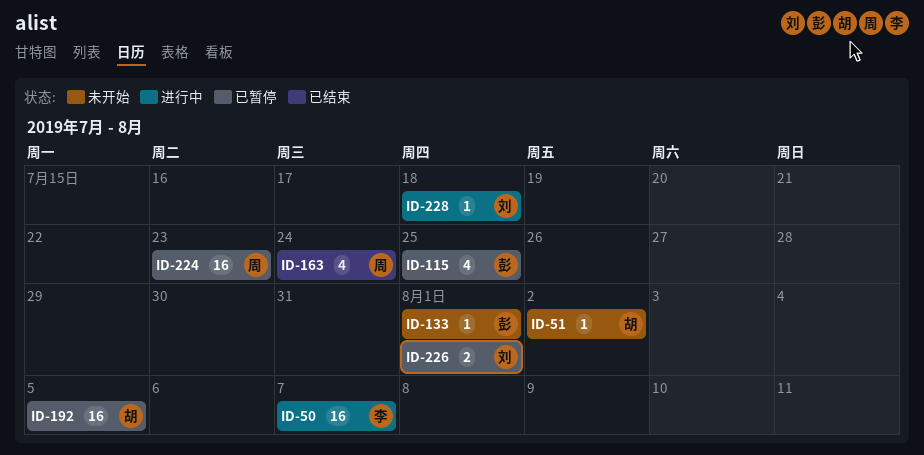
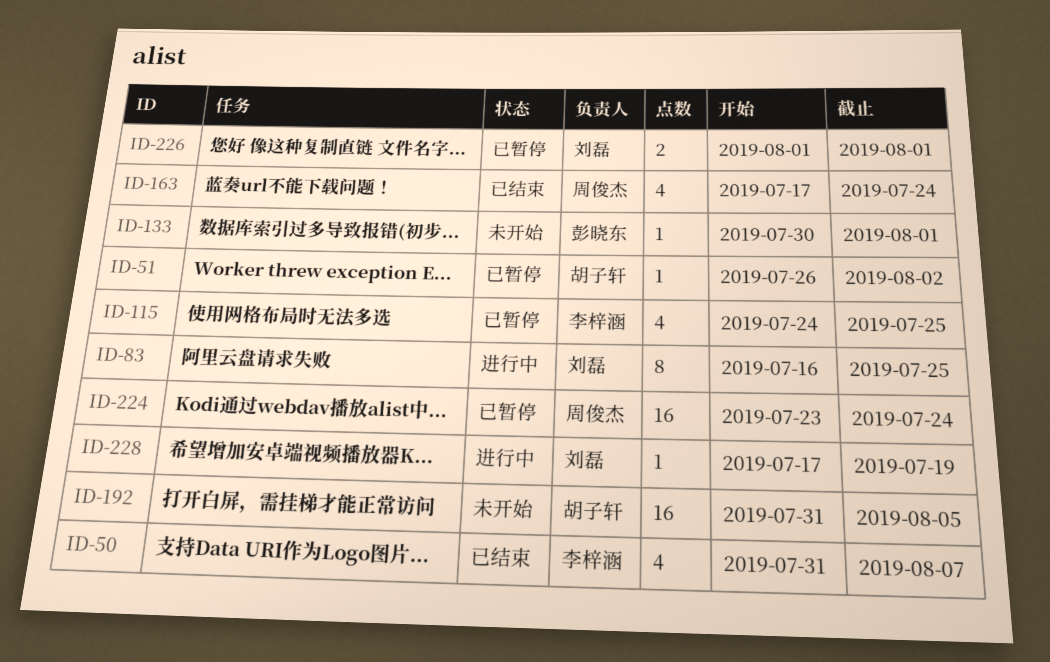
ID-50, status: 进行中 -> 已结束
ID-50, estimate: 16 -> 4
ID-51, status: 未开始 -> 已暂停
ID-83: none -> present
ID-115, owner: 彭晓东 -> 李梓涵
ID-192, status: 已暂停 -> 未开始
ID-224, due: Jul 23 -> Jul 24
ID-228, due: Jul 18 -> Jul 19

